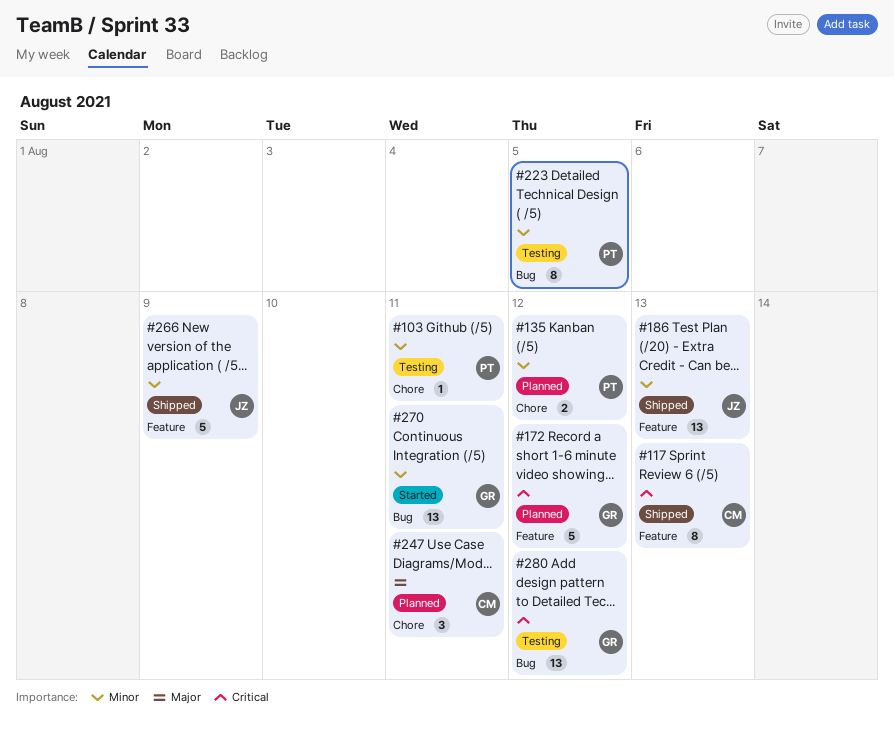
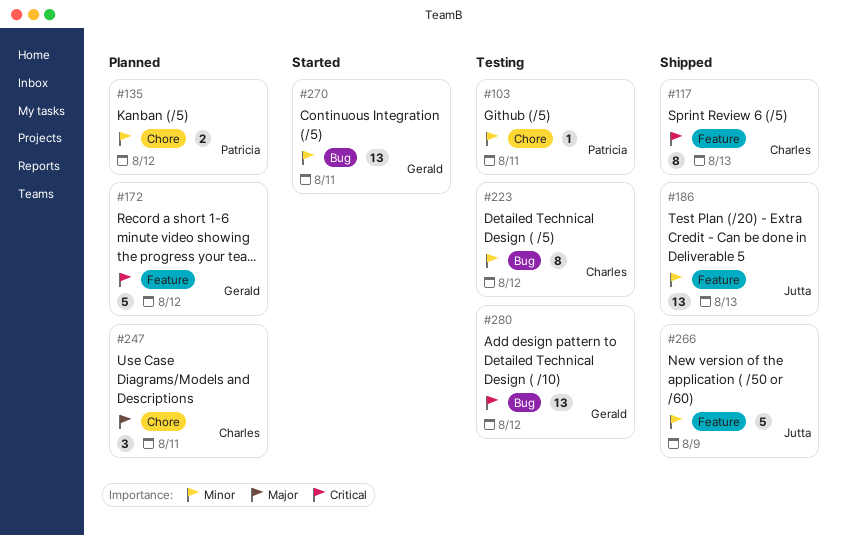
#223, owner: Patricia -> Charles
#223, due: Aug 5 -> Aug 12

